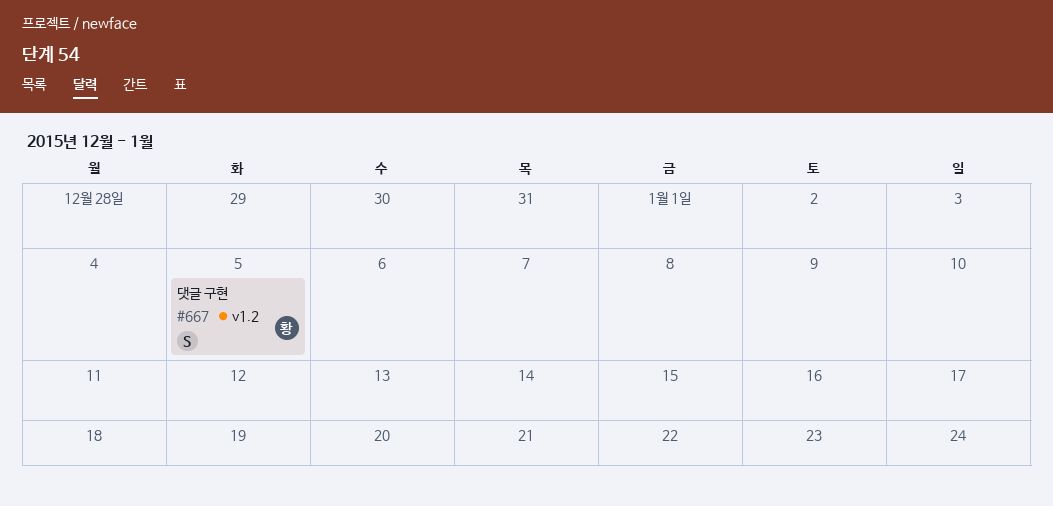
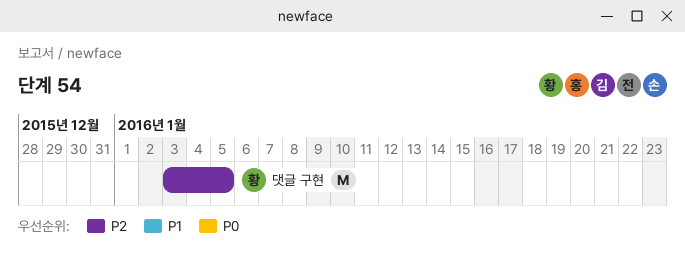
댓글 구현, estimate: S -> M

